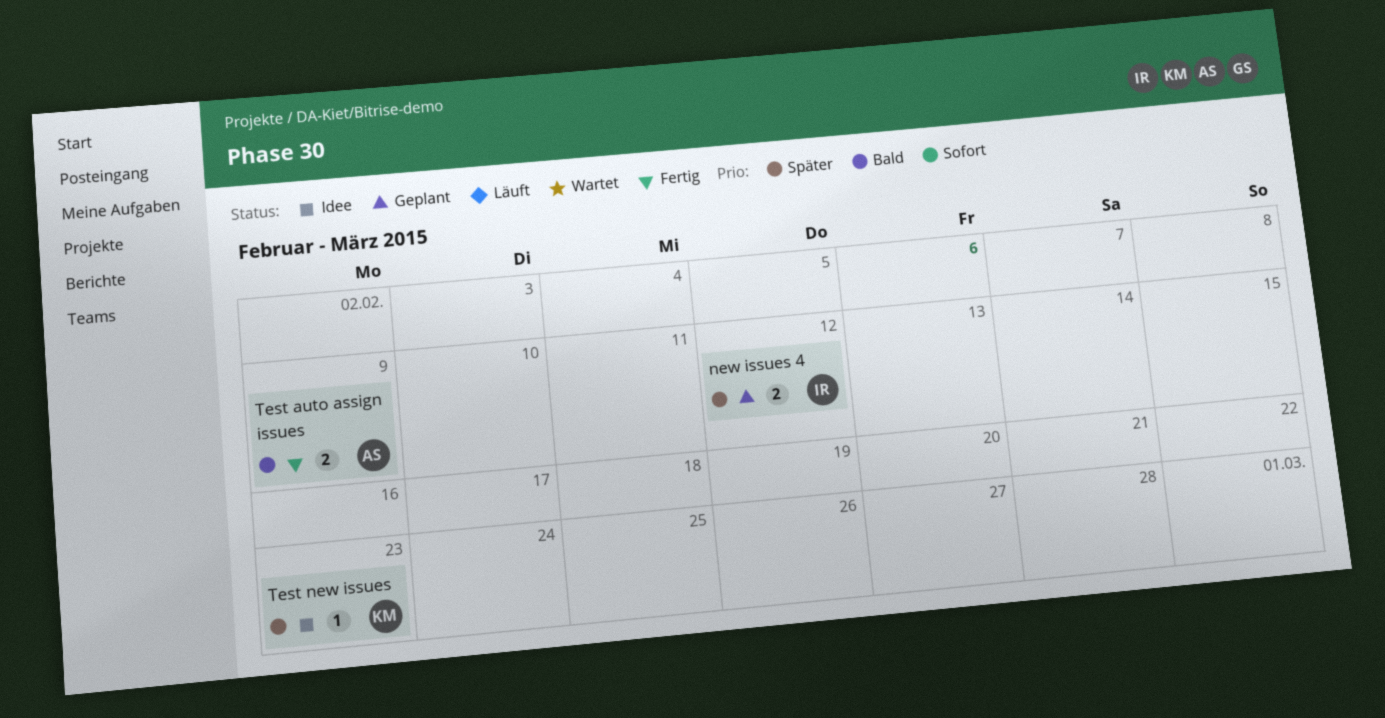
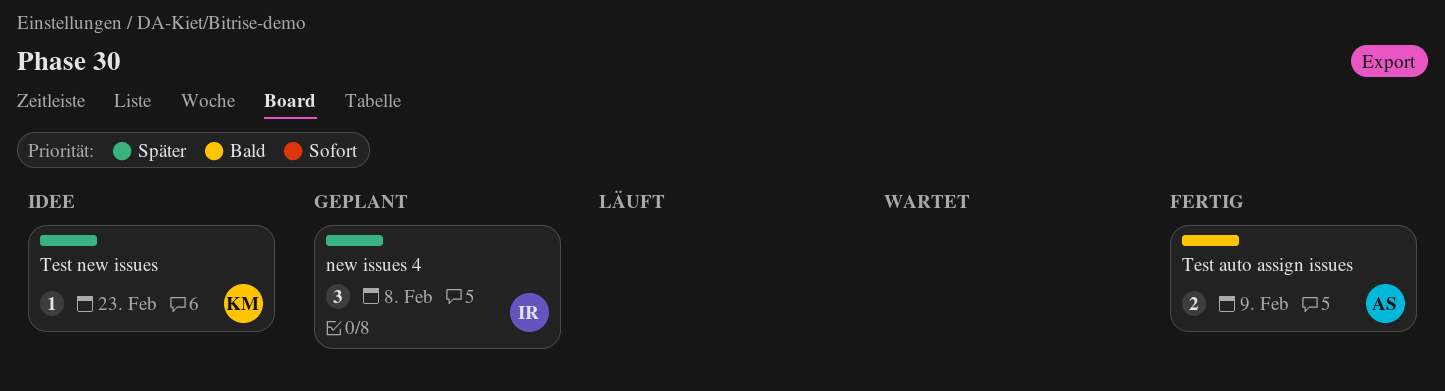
new issues 4, estimate: 2 -> 3
new issues 4, due: Feb 12 -> Feb 8

